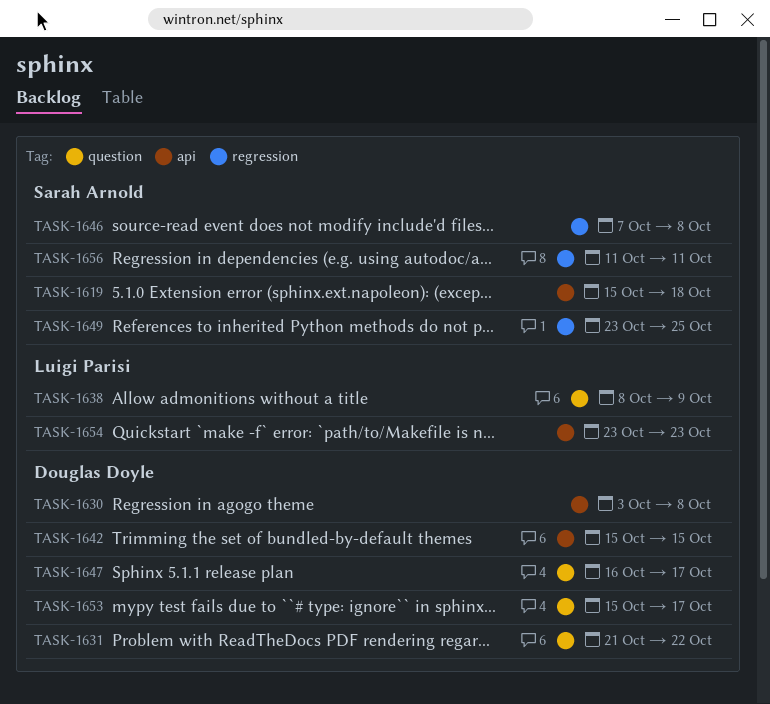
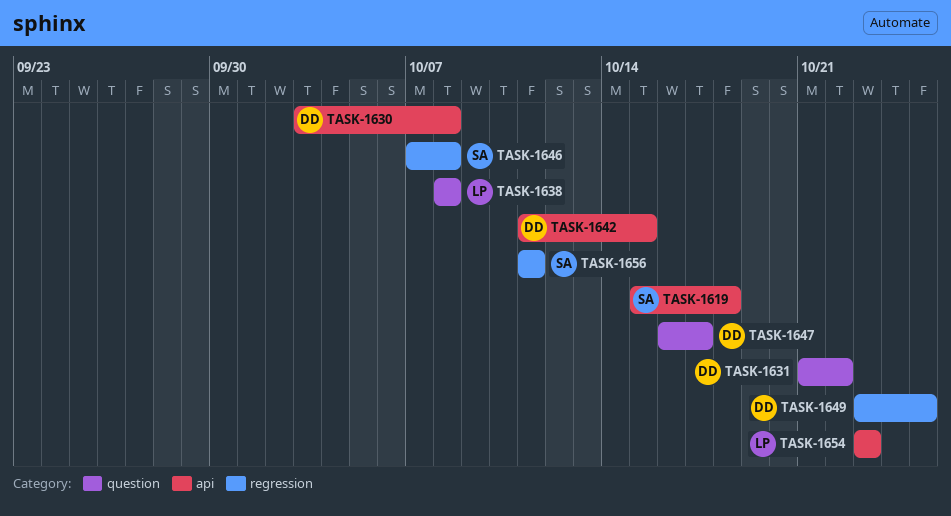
TASK-1638, due: Oct 9 -> Oct 8
TASK-1642, start: Oct 15 -> Oct 11
TASK-1649, owner: Sarah Arnold -> Douglas Doyle
TASK-1653: present -> none

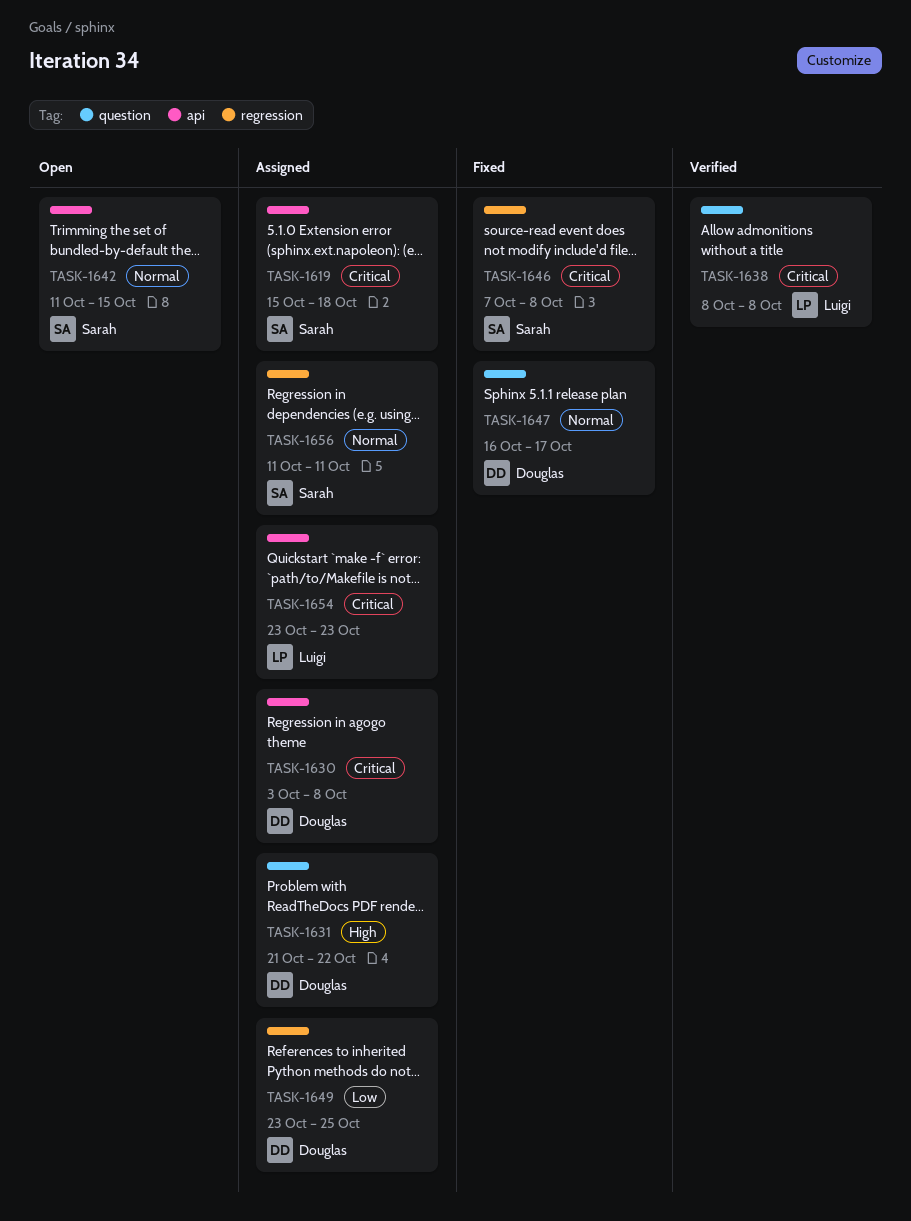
TASK-1642, owner: Douglas -> Sarah

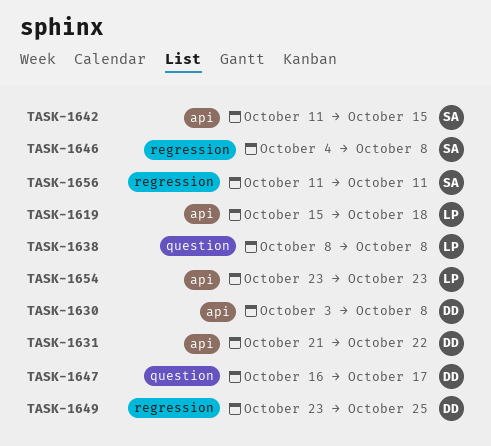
TASK-1619, owner: Sarah -> Luigi
TASK-1631, label: question -> api
TASK-1646, start: Oct 7 -> Oct 4

